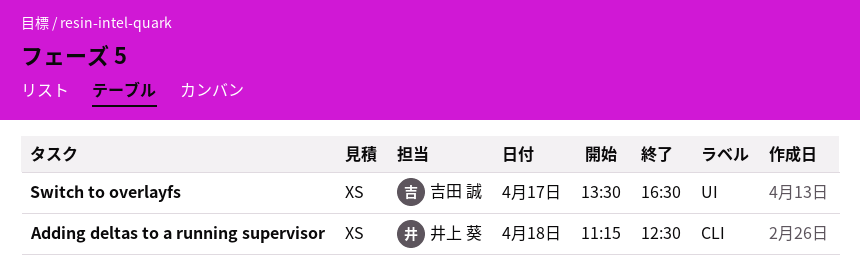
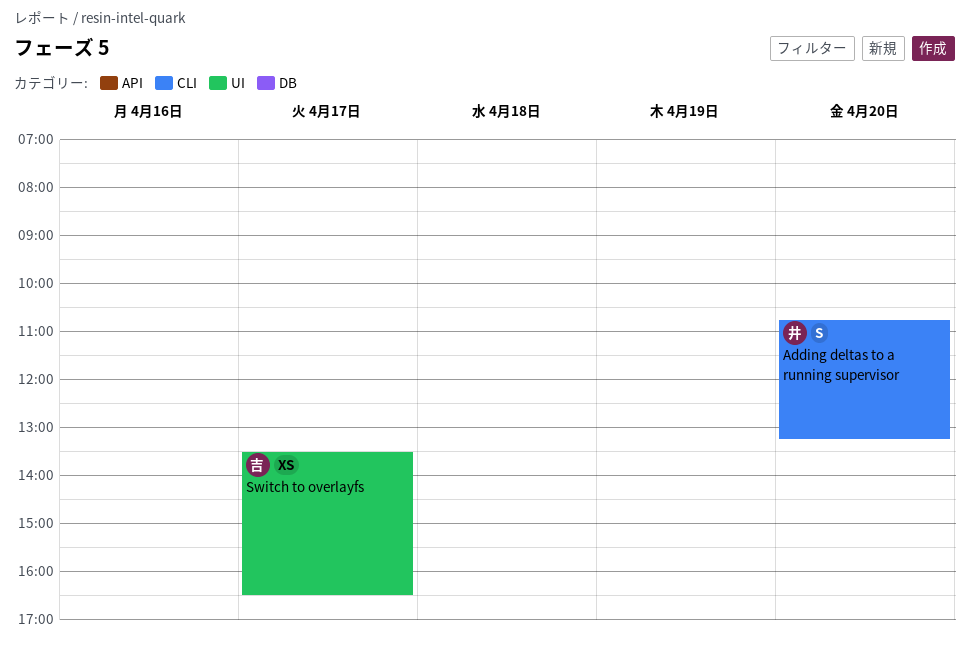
Adding deltas to a running supervisor, estimate: XS -> S
Adding deltas to a running supervisor, day: Apr 18 -> Apr 20
Adding deltas to a running supervisor, begins: 11:15 -> 10:45
Adding deltas to a running supervisor, ends: 12:30 -> 13:15

